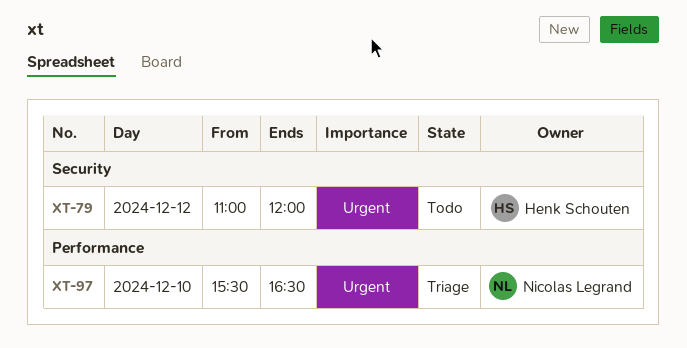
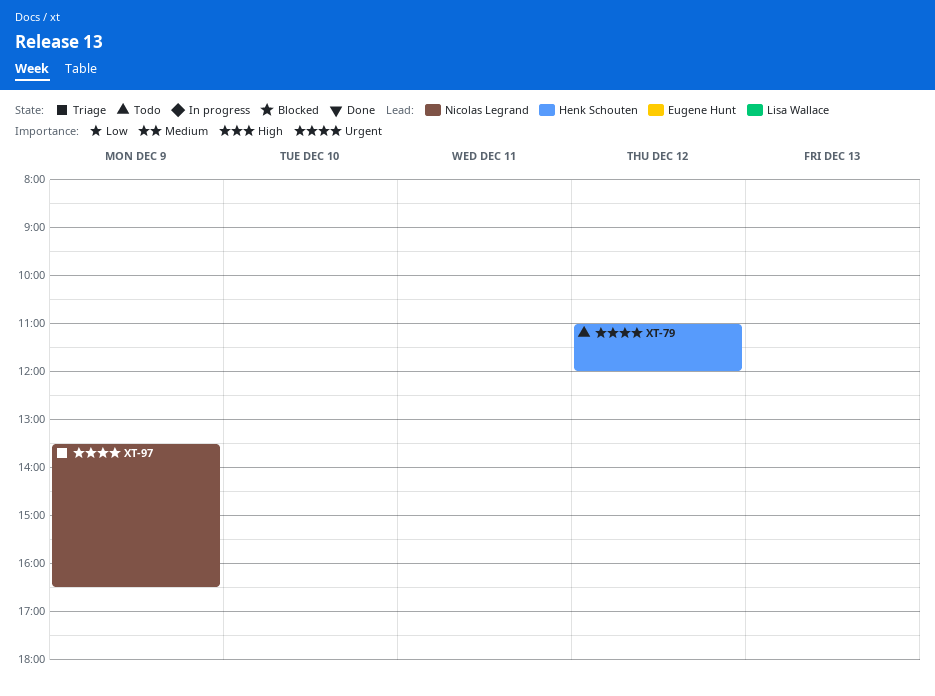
XT-97, day: Dec 10 -> Dec 9
XT-97, begins: 15:30 -> 13:30

